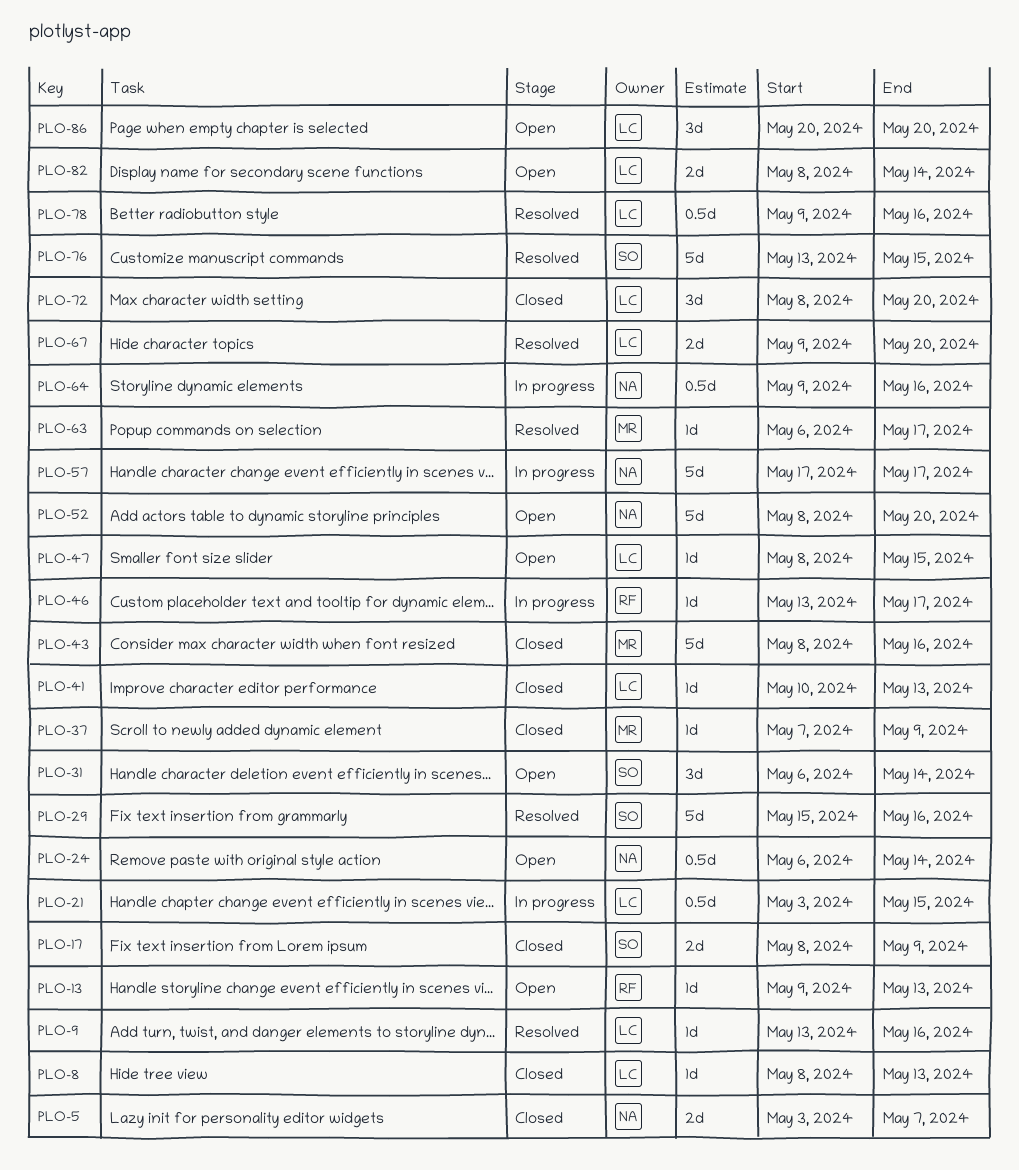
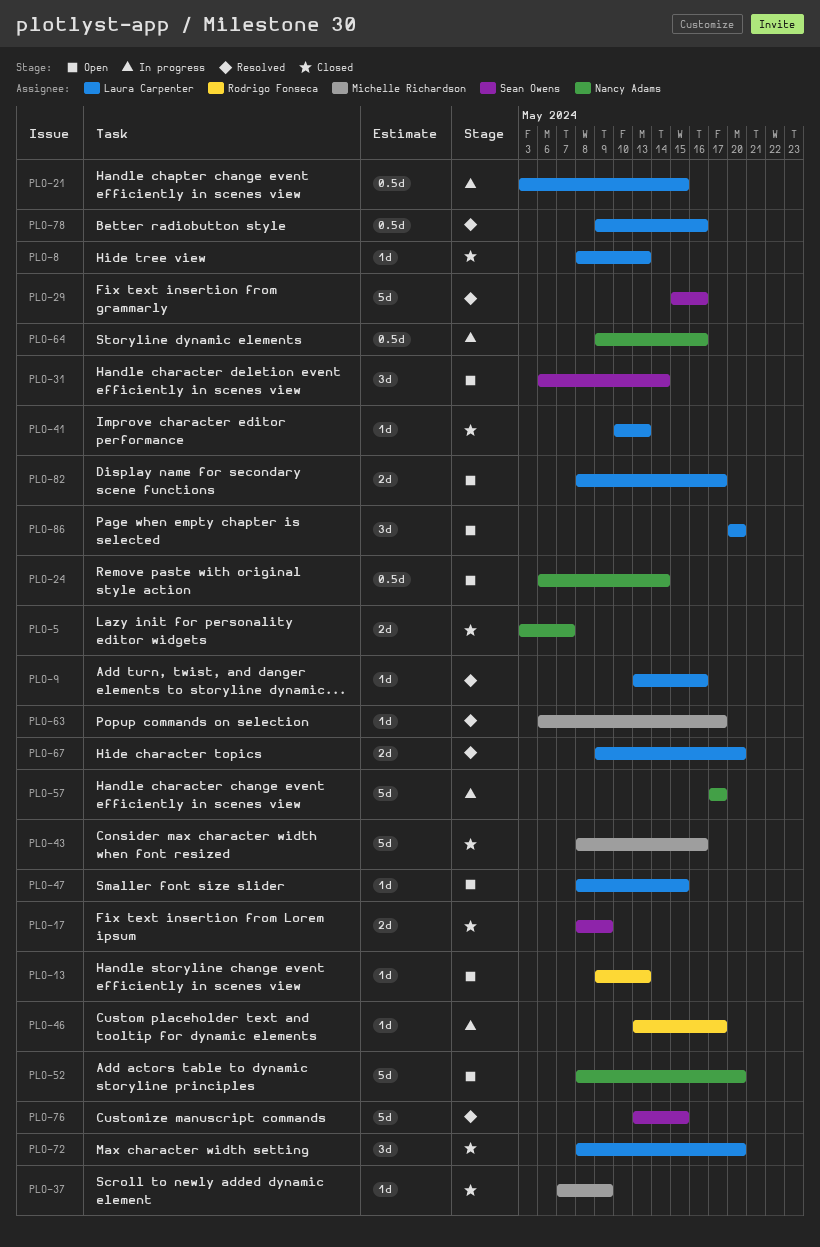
PLO-82, due: May 14 -> May 17

